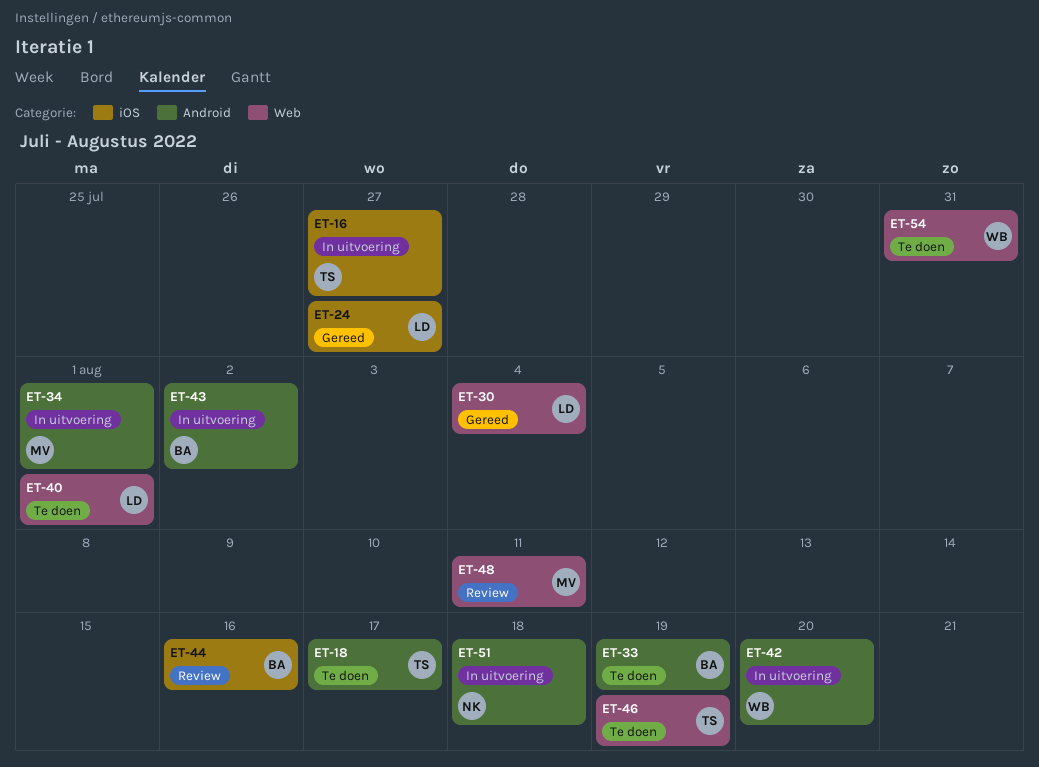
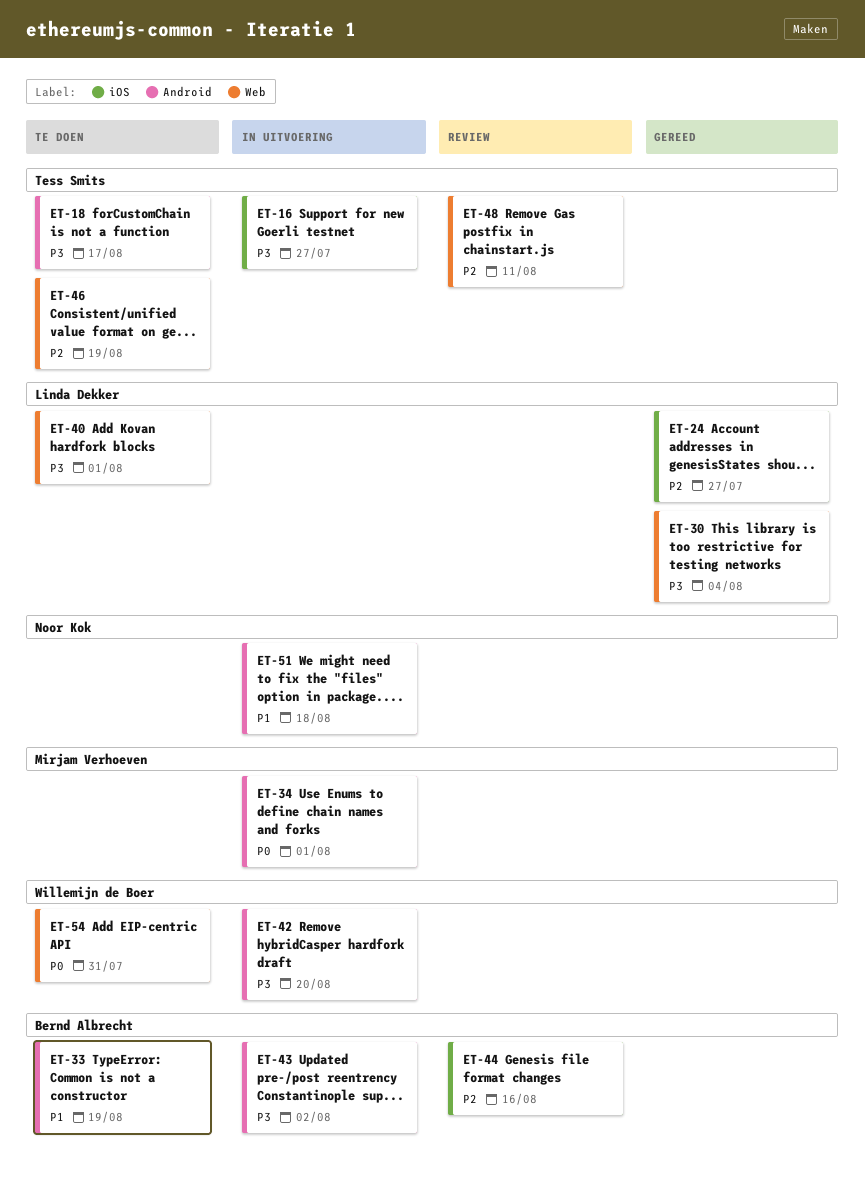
ET-48, owner: Mirjam Verhoeven -> Tess Smits

